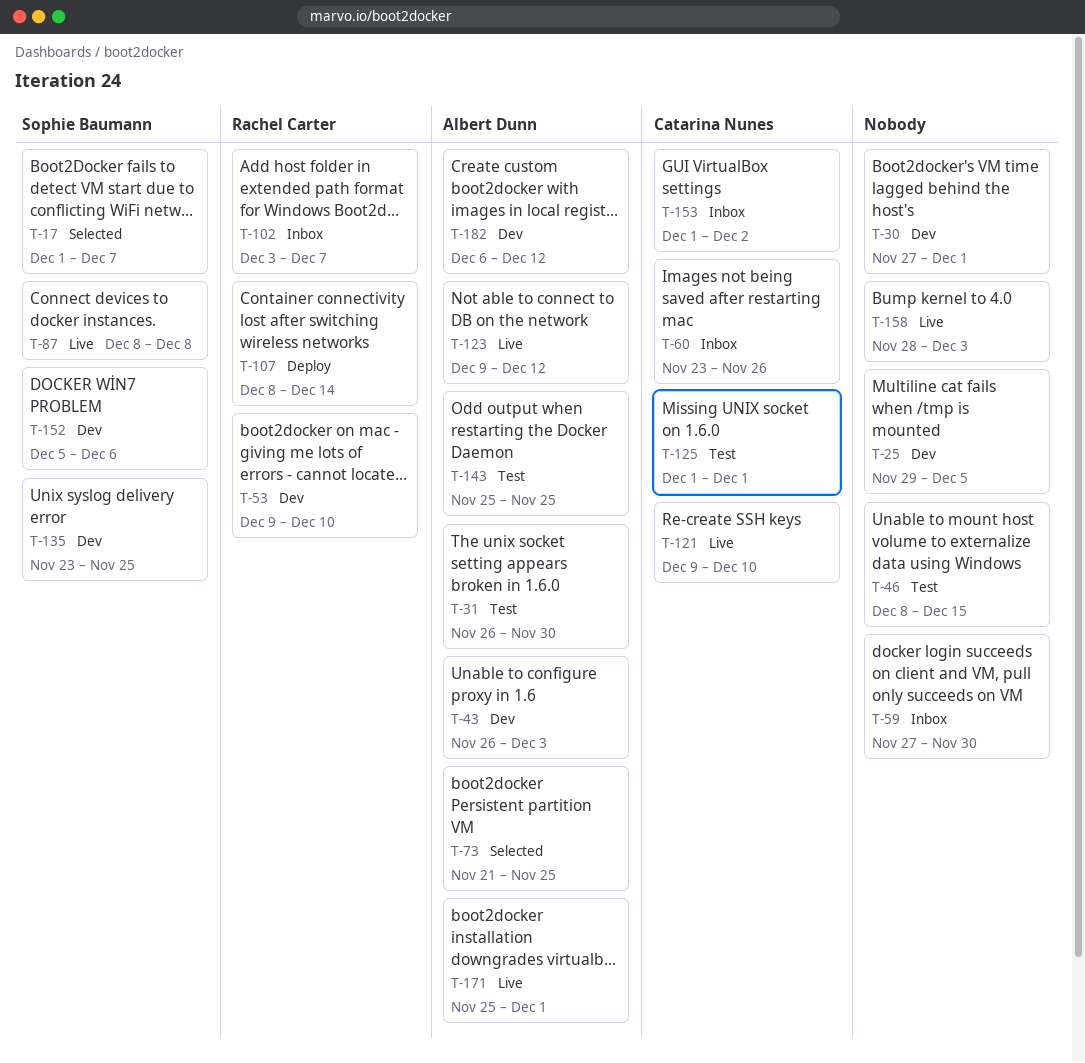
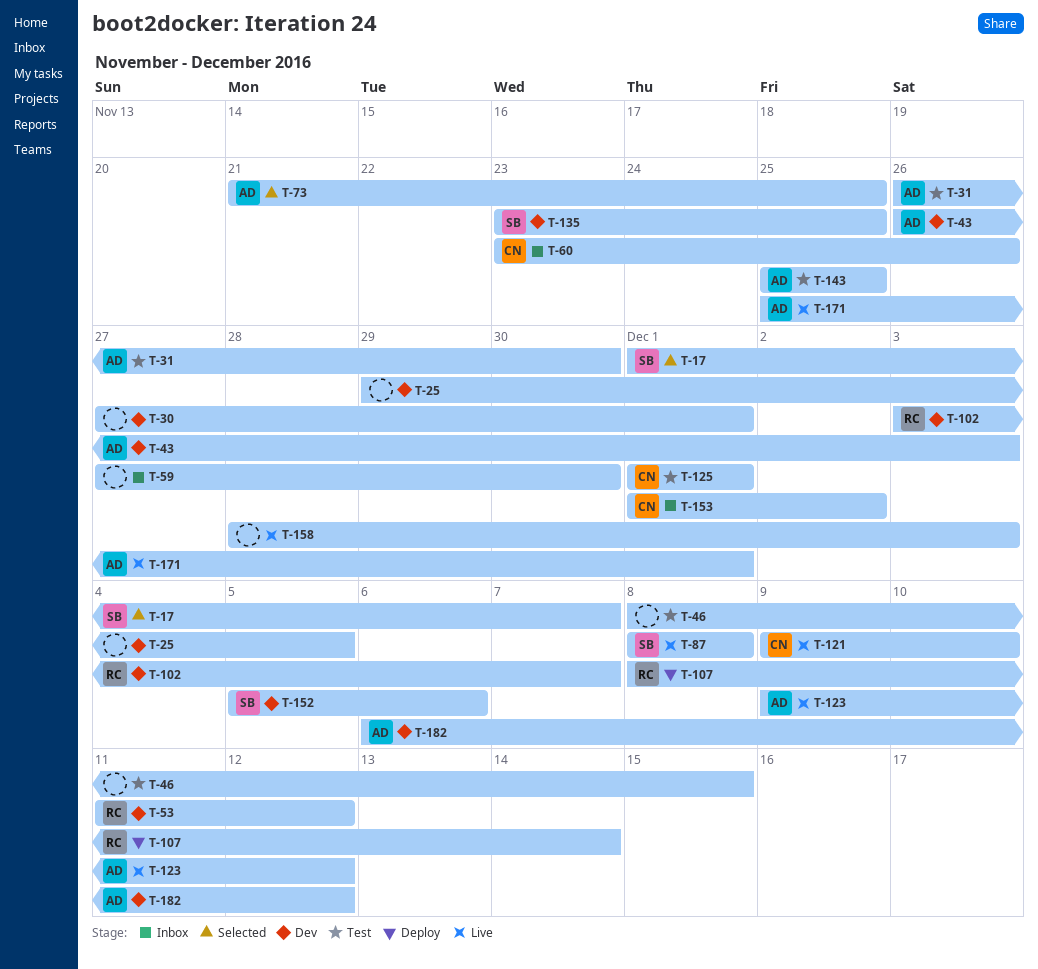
T-53, start: Dec 9 -> Dec 11
T-53, due: Dec 10 -> Dec 12
T-102, status: Inbox -> Dev

